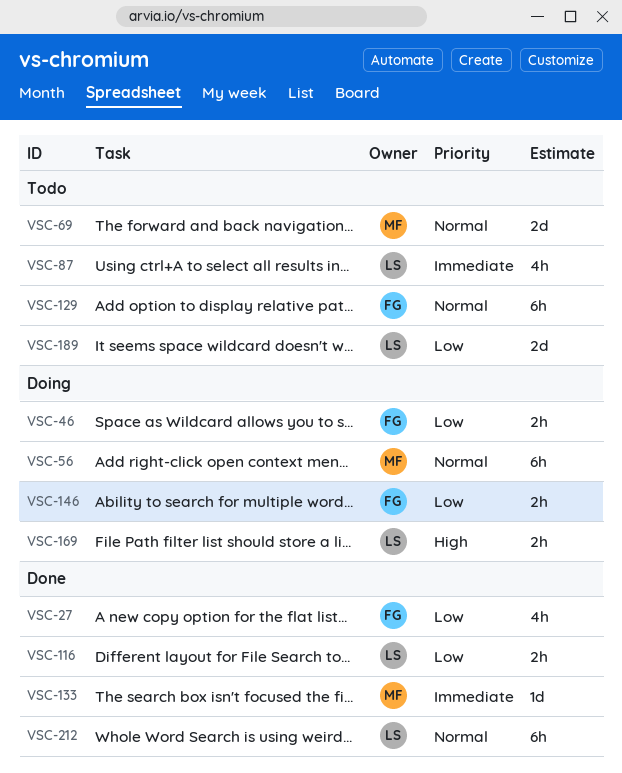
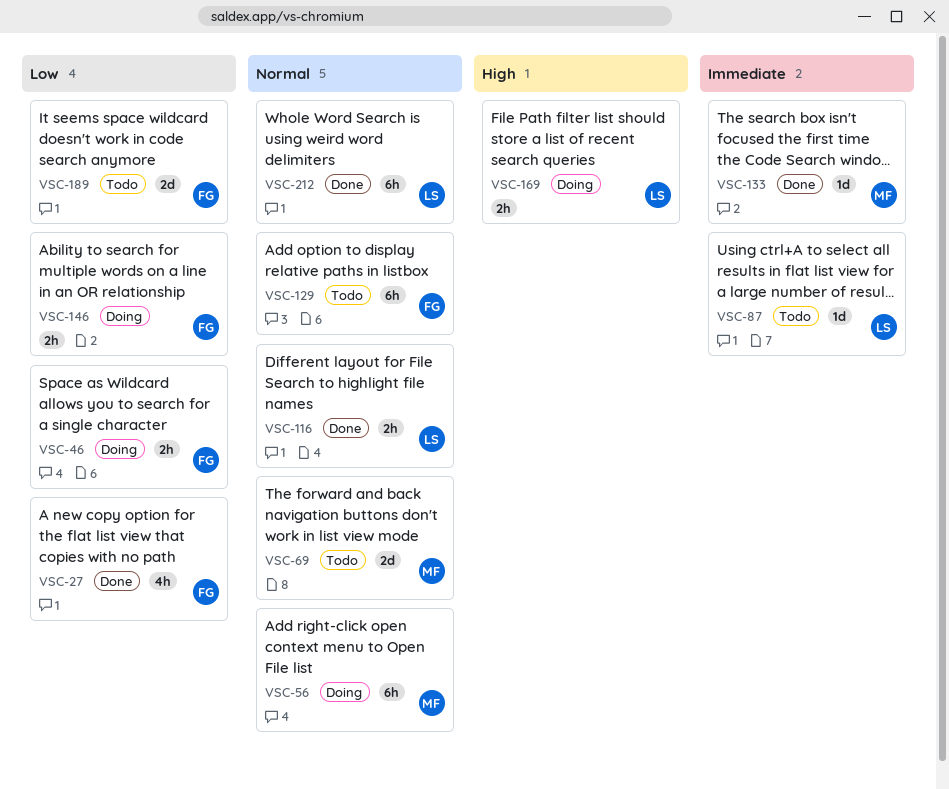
VSC-87, estimate: 4h -> 1d
VSC-116, priority: Low -> Normal
VSC-189, owner: LS -> FG

